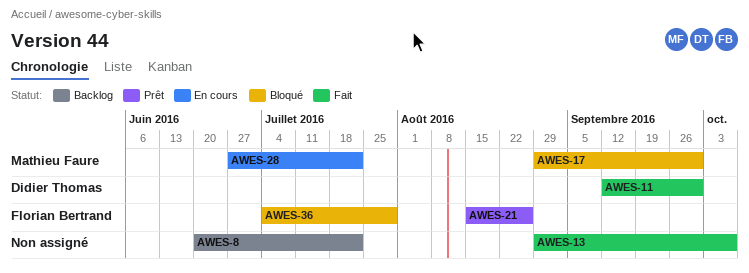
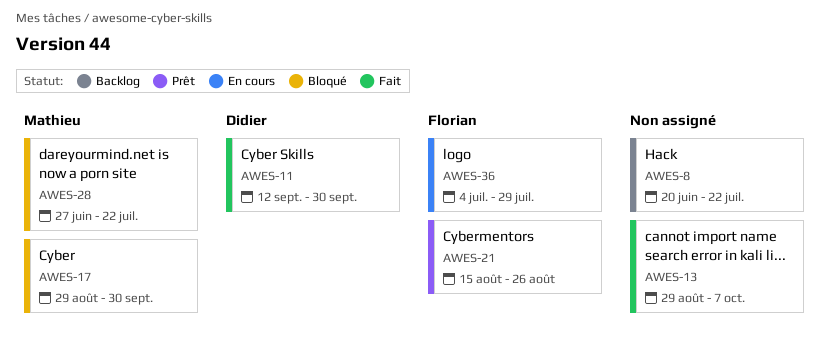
AWES-28, status: En cours -> Bloqué
AWES-36, status: Bloqué -> En cours

